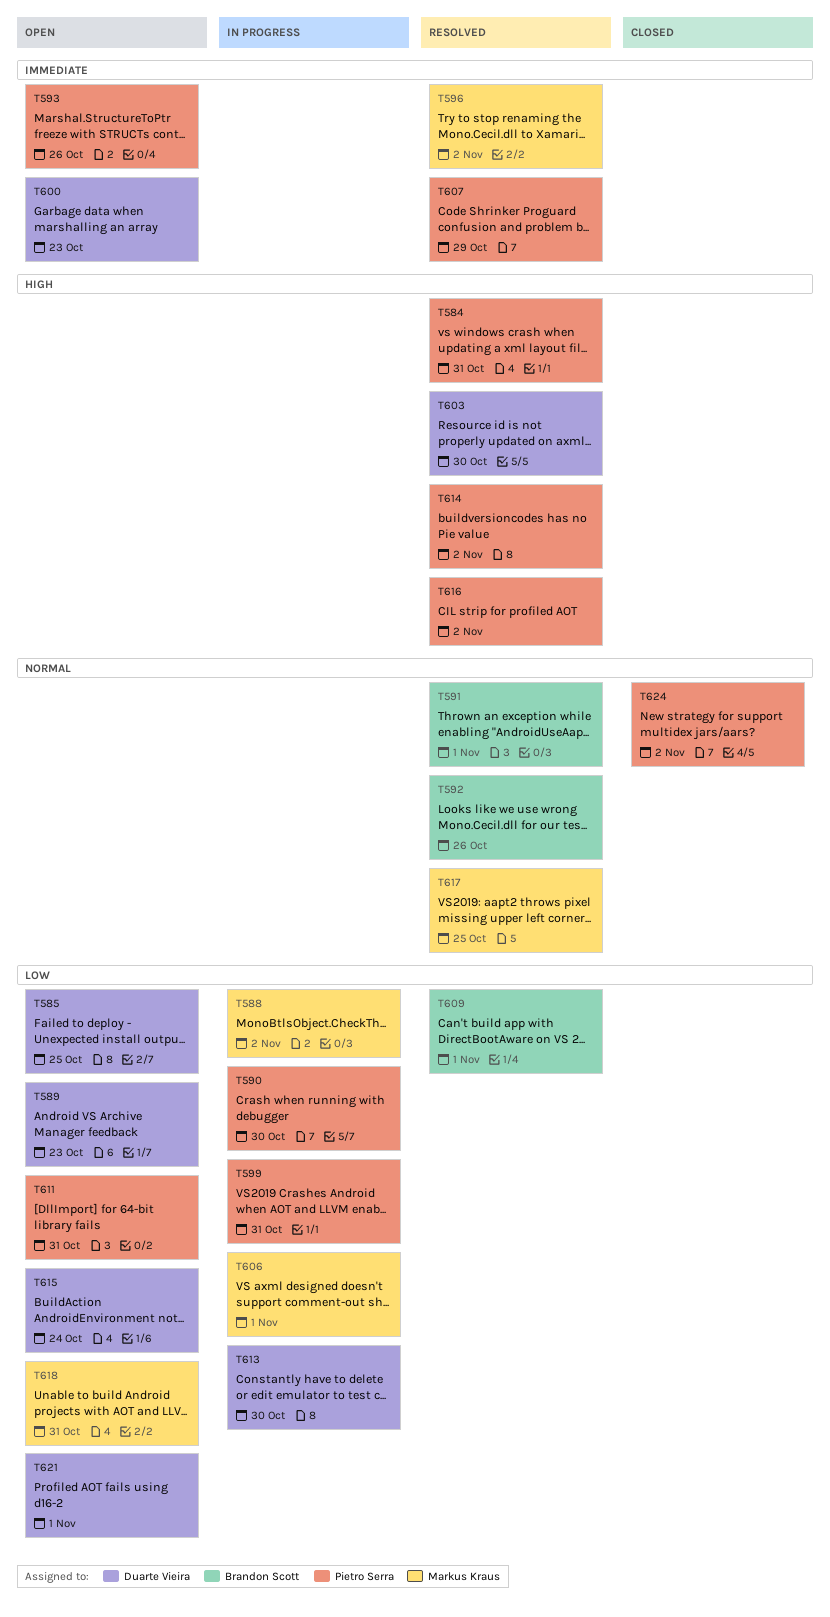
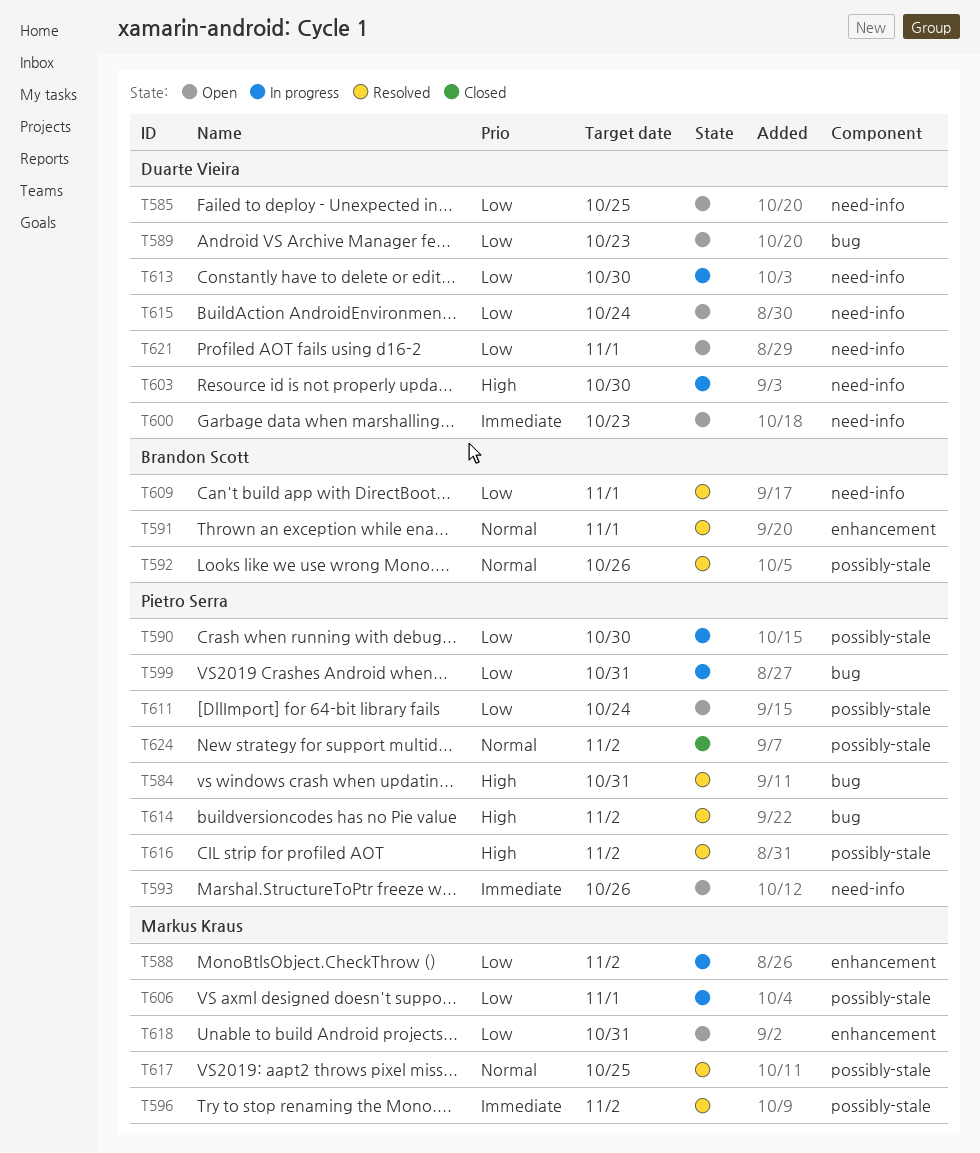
T603, status: Resolved -> In progress
T607: present -> none
T611, due: Oct 31 -> Oct 24

